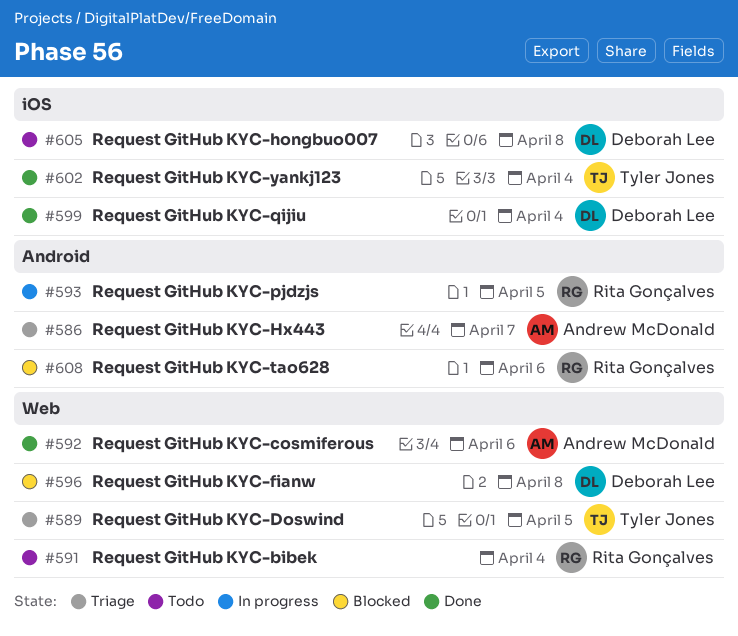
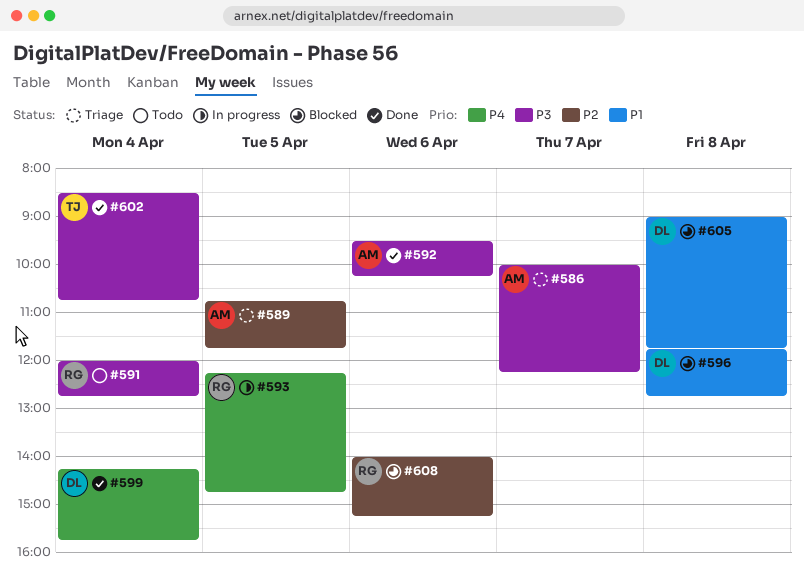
#589, owner: Tyler Jones -> Andrew McDonald
#605, status: Todo -> Blocked

